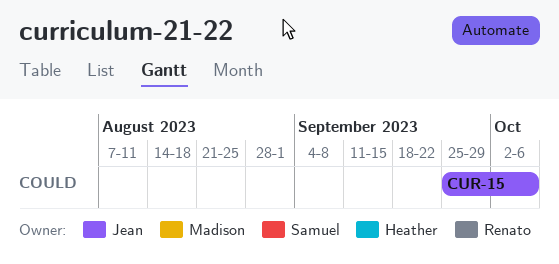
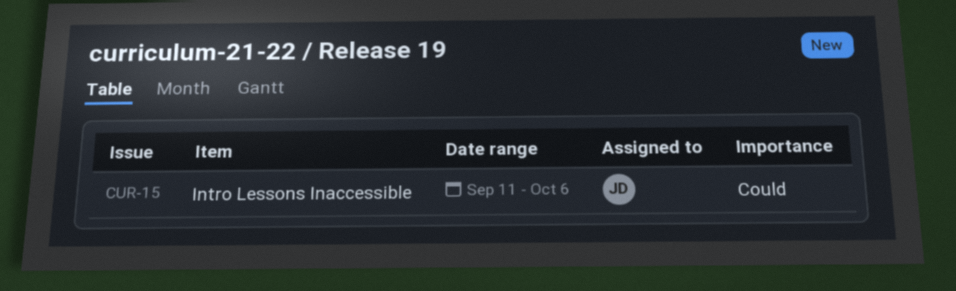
CUR-15, start: Sep 25 -> Sep 11

